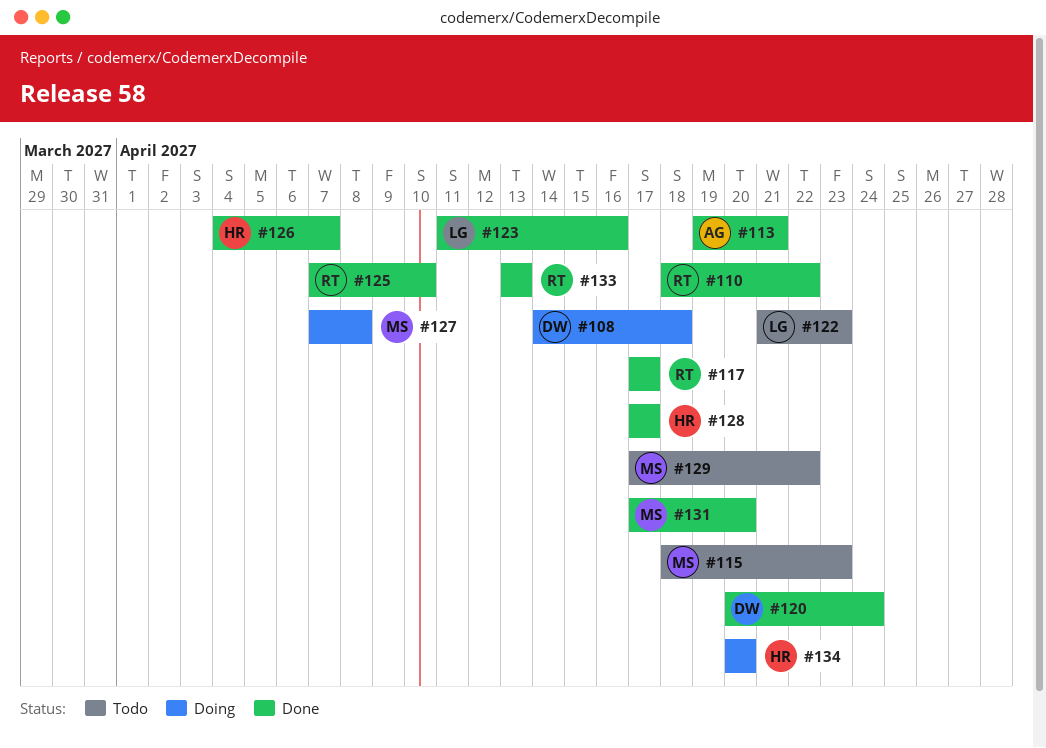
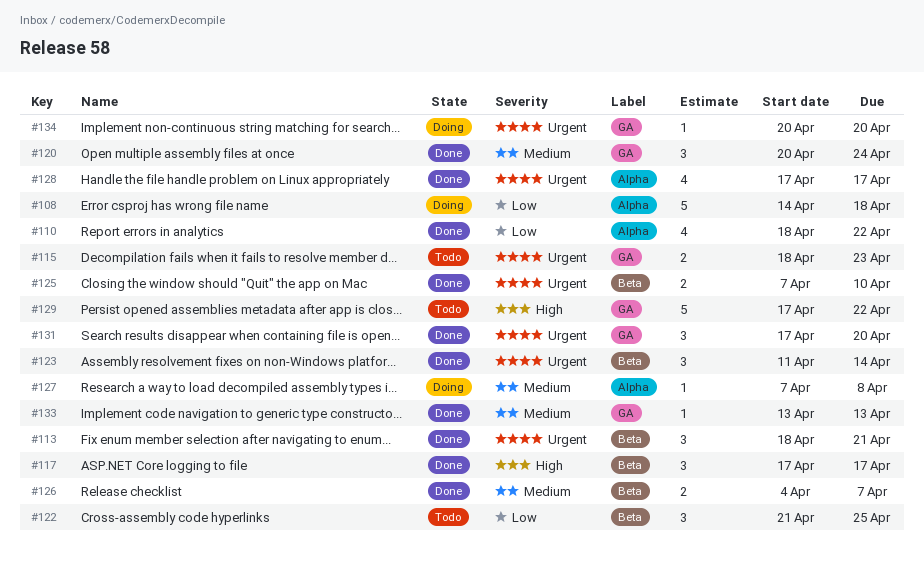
#113, start: Apr 19 -> Apr 18
#122, due: Apr 23 -> Apr 25
#123, due: Apr 16 -> Apr 14

